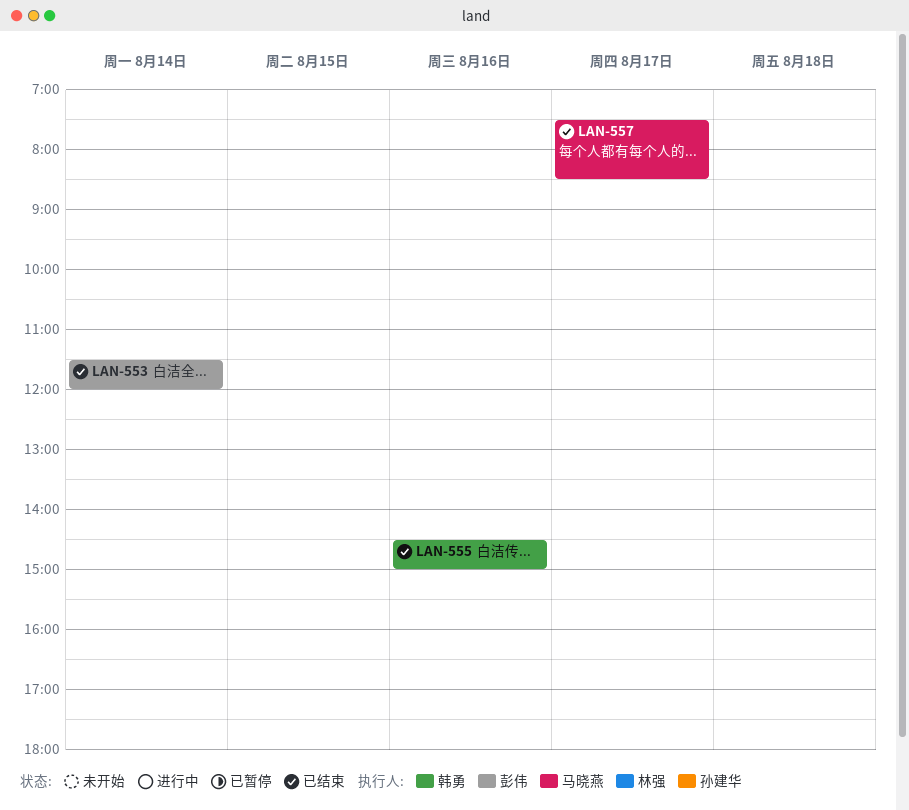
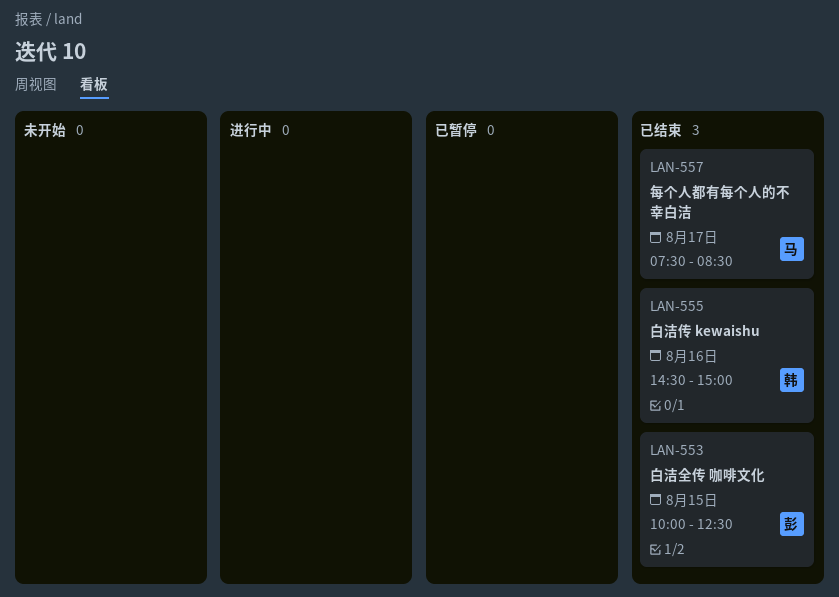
LAN-553, day: Aug 14 -> Aug 15
LAN-553, begins: 11:30 -> 10:00
LAN-553, ends: 12:00 -> 12:30

